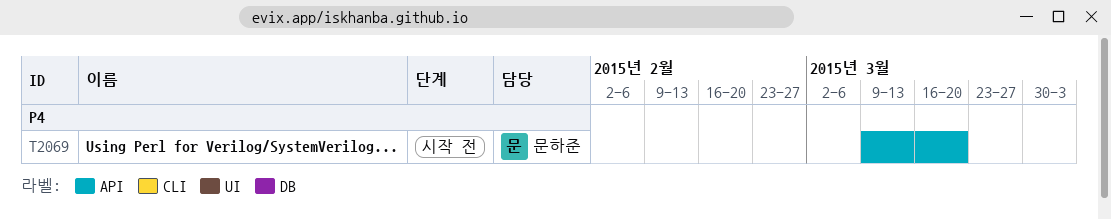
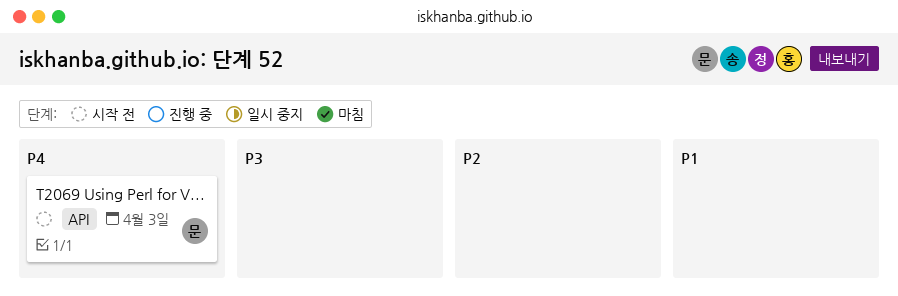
T2069, due: Mar 20 -> Apr 3

